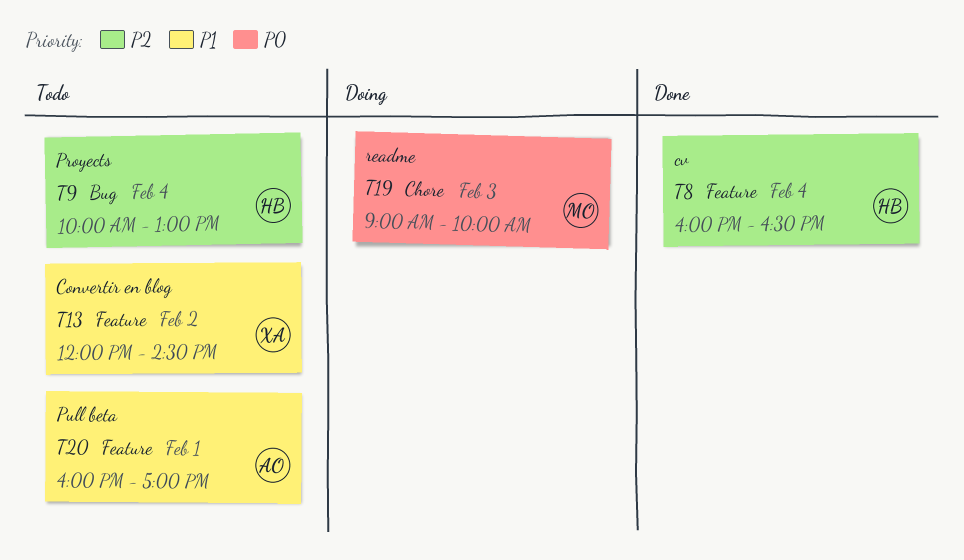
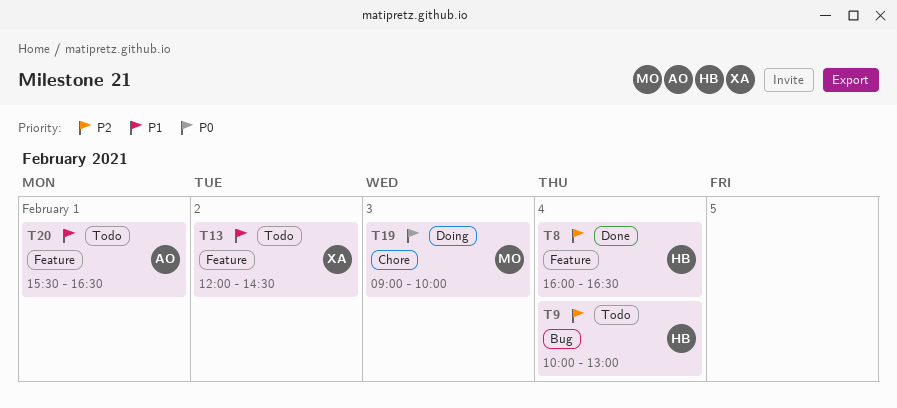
T20, begins: 16:00 -> 15:30
T20, ends: 17:00 -> 16:30

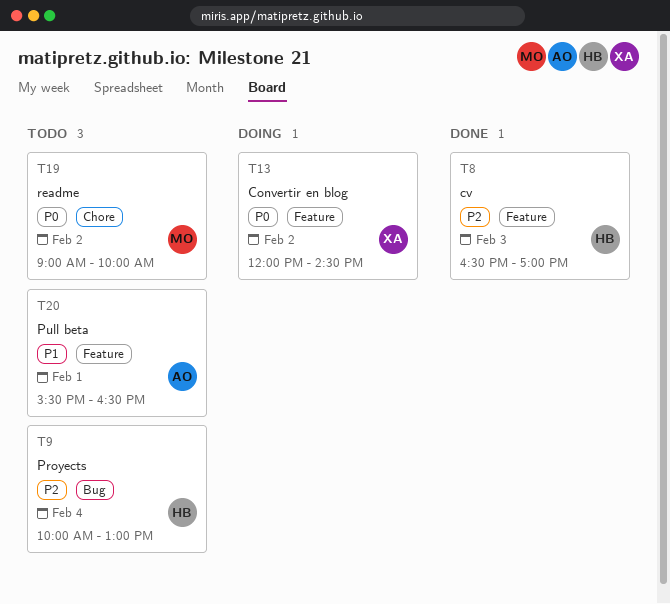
T8, day: Feb 4 -> Feb 3
T8, begins: 16:00 -> 16:30
T8, ends: 16:30 -> 17:00
T13, status: Todo -> Doing
T13, priority: P1 -> P0
T19, status: Doing -> Todo
T19, day: Feb 3 -> Feb 2

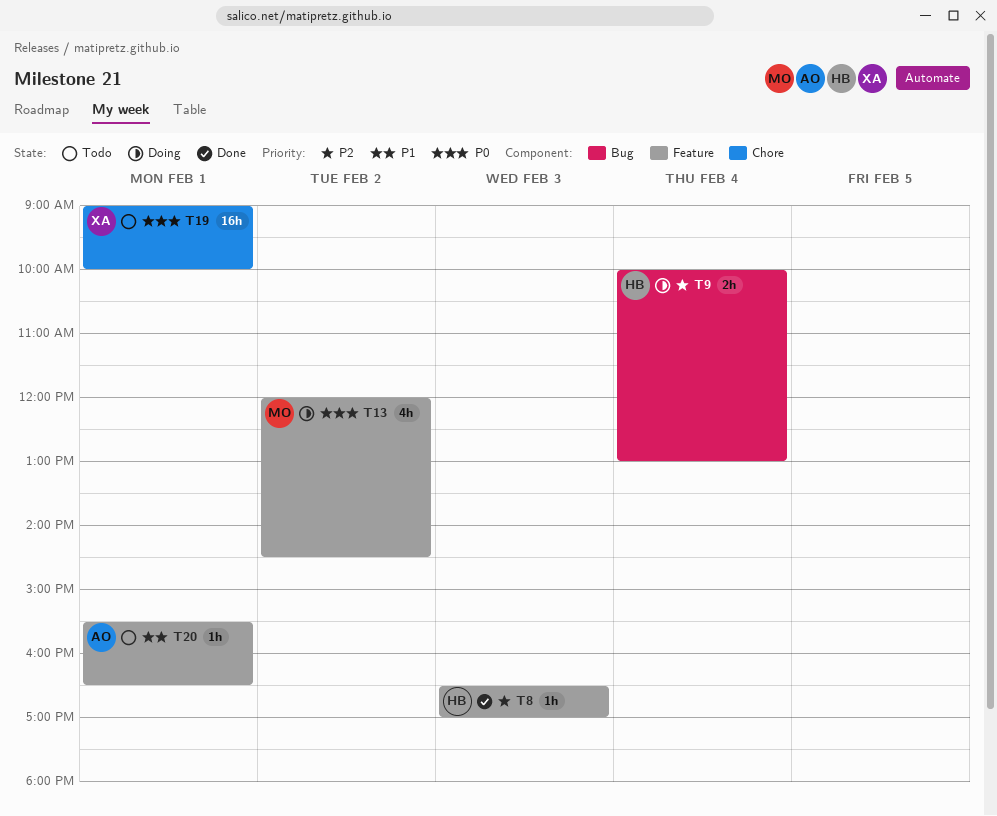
T9, status: Todo -> Doing
T13, owner: XA -> MO
T19, owner: MO -> XA
T19, day: Feb 2 -> Feb 1

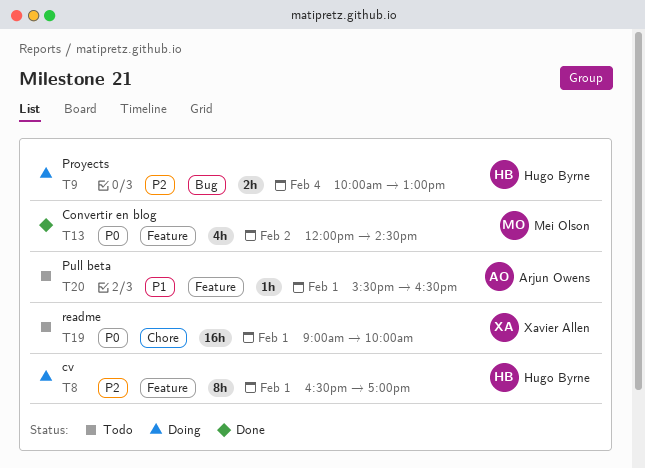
T8, status: Done -> Doing
T8, estimate: 1h -> 8h
T8, day: Feb 3 -> Feb 1
T13, status: Doing -> Done

